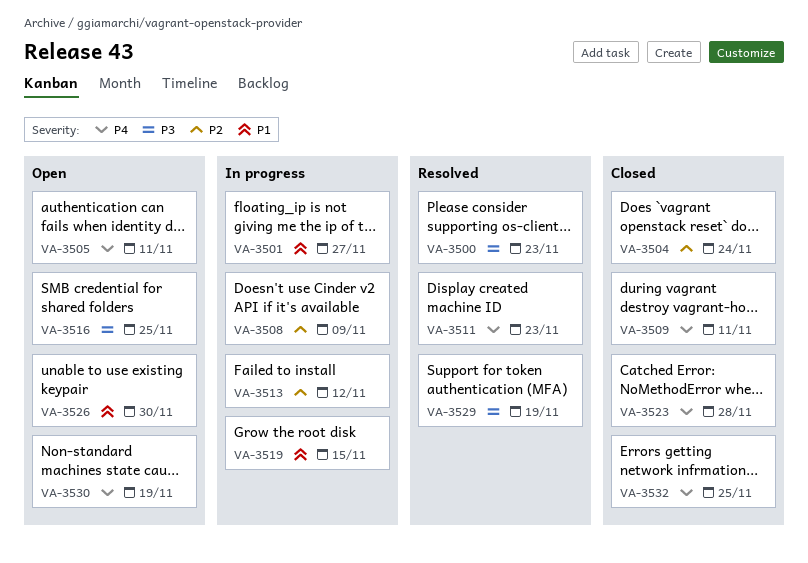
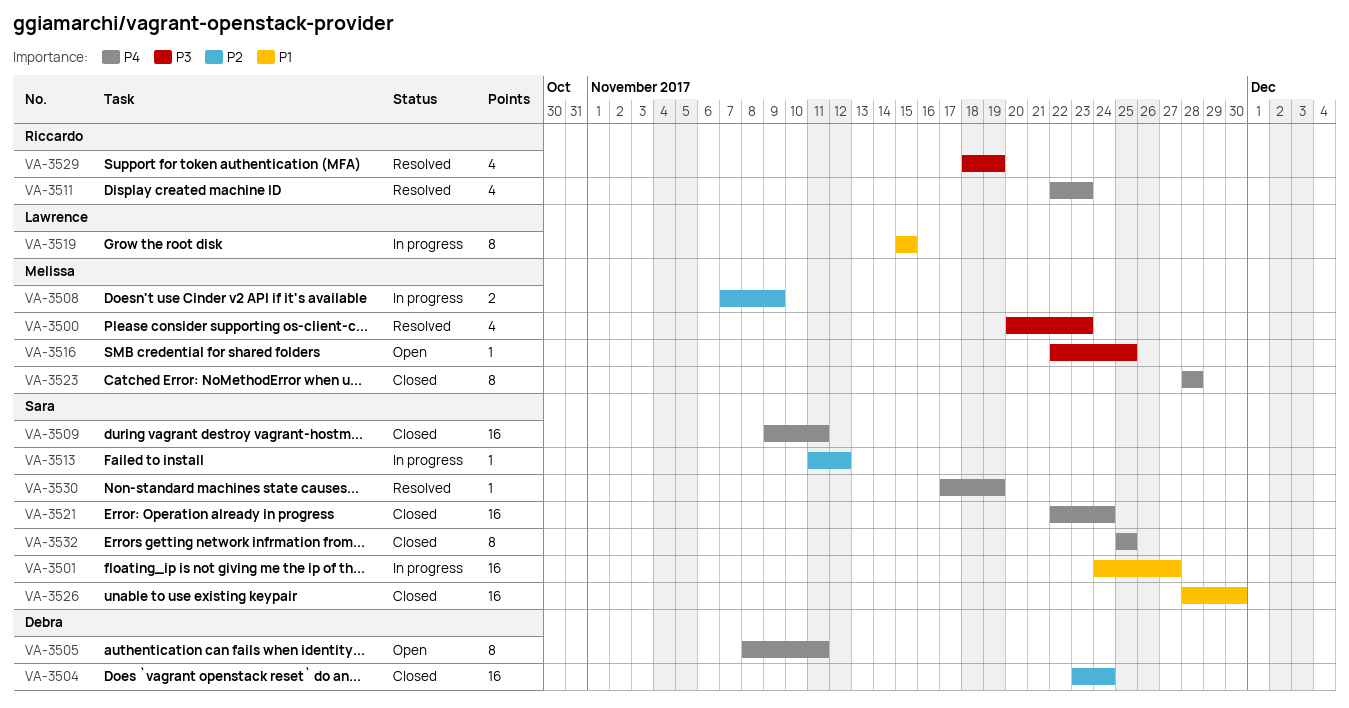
VA-3521: none -> present
VA-3526, status: Open -> Closed
VA-3530, status: Open -> Resolved

